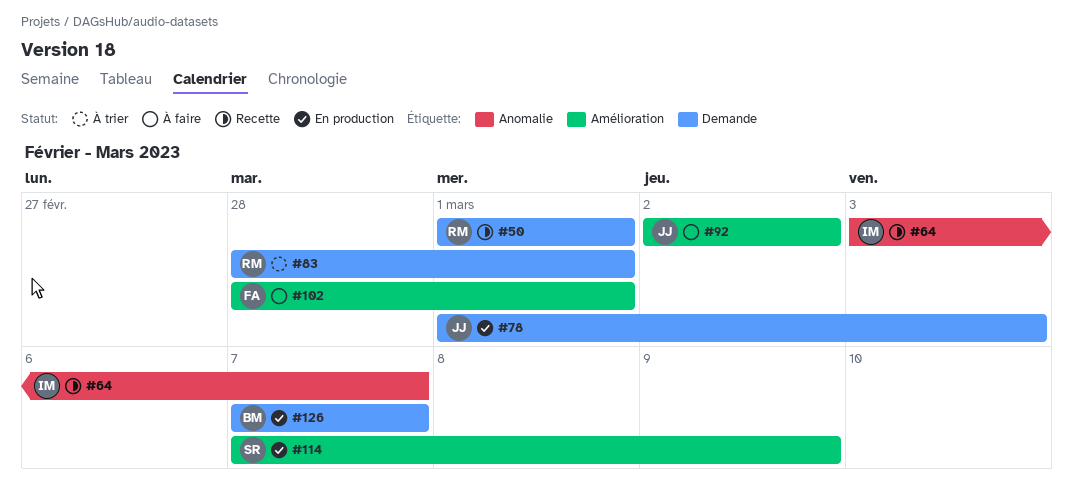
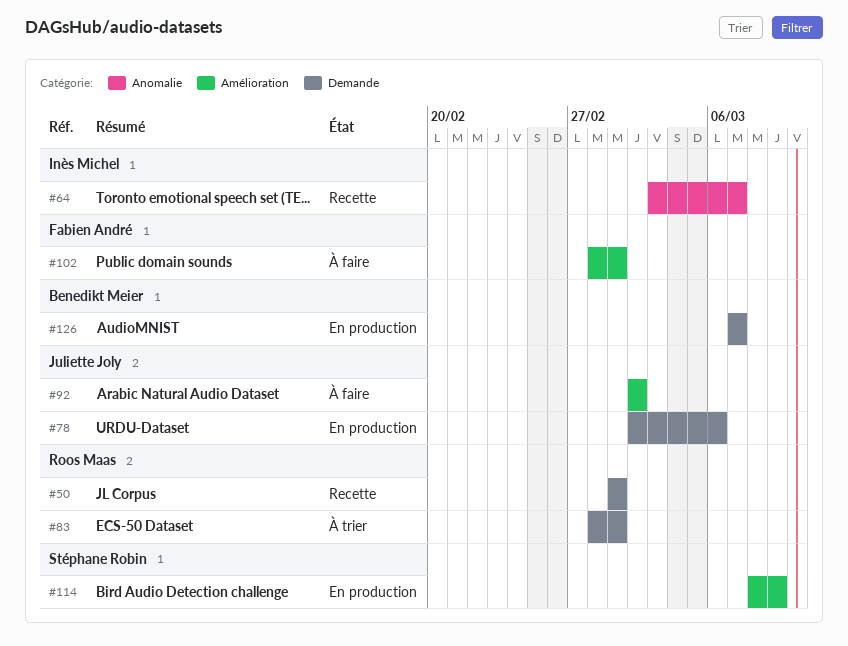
#78, start: Mar 1 -> Mar 2
#78, due: Mar 3 -> Mar 6
#114, start: Mar 7 -> Mar 8

